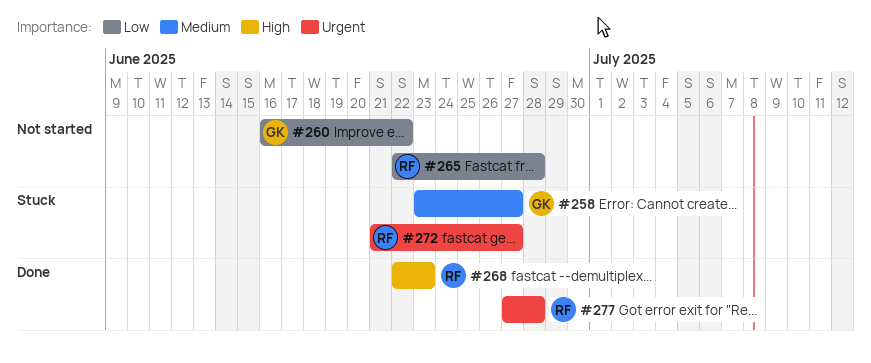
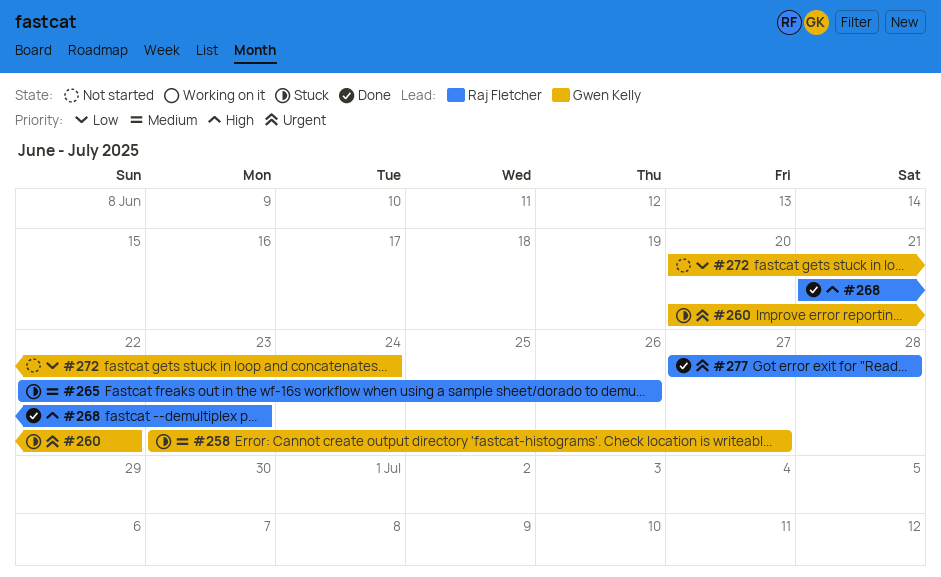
#260, status: Not started -> Stuck
#260, priority: Low -> Urgent
#260, start: Jun 16 -> Jun 20
#265, status: Not started -> Stuck
#265, priority: Low -> Medium
#265, due: Jun 28 -> Jun 26
#268, start: Jun 22 -> Jun 21
#272, status: Stuck -> Not started
#272, owner: Raj Fletcher -> Gwen Kelly
#272, priority: Urgent -> Low
#272, start: Jun 21 -> Jun 20
#272, due: Jun 27 -> Jun 24

